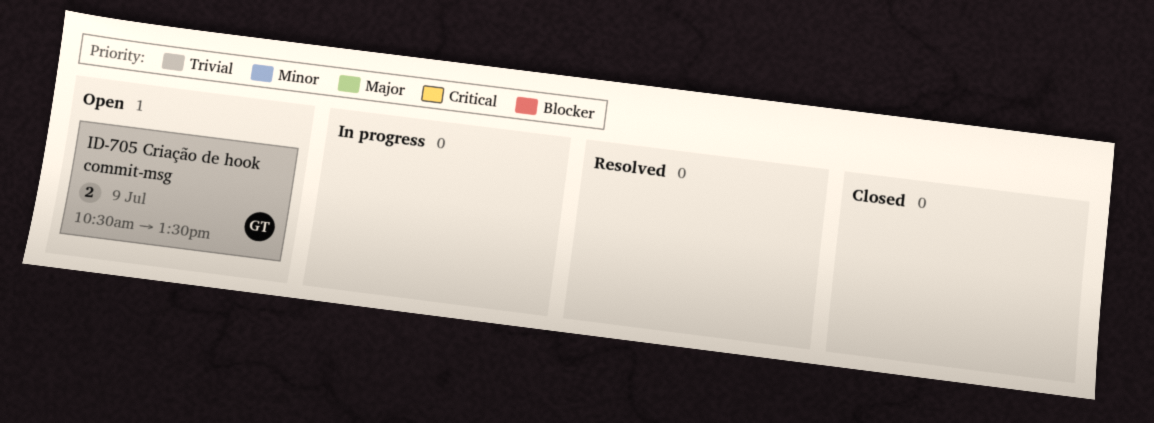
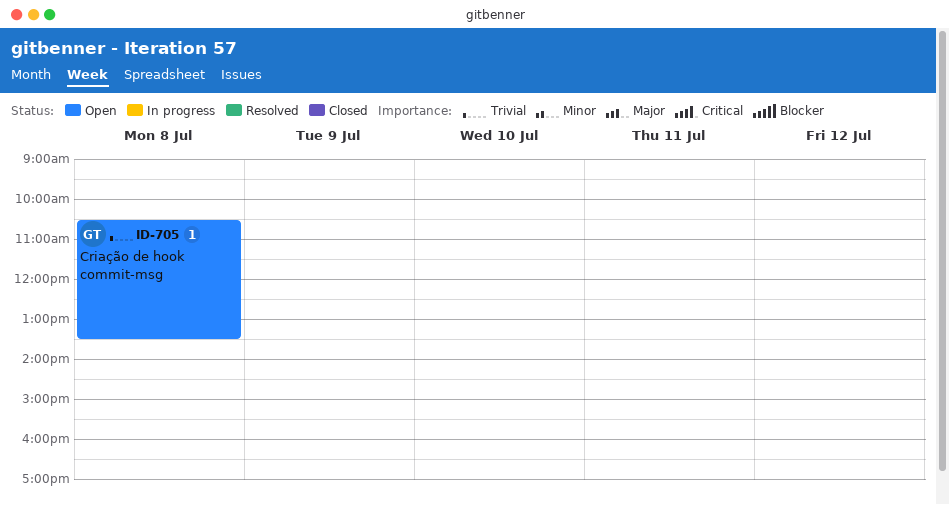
ID-705, estimate: 2 -> 1
ID-705, day: Jul 9 -> Jul 8

